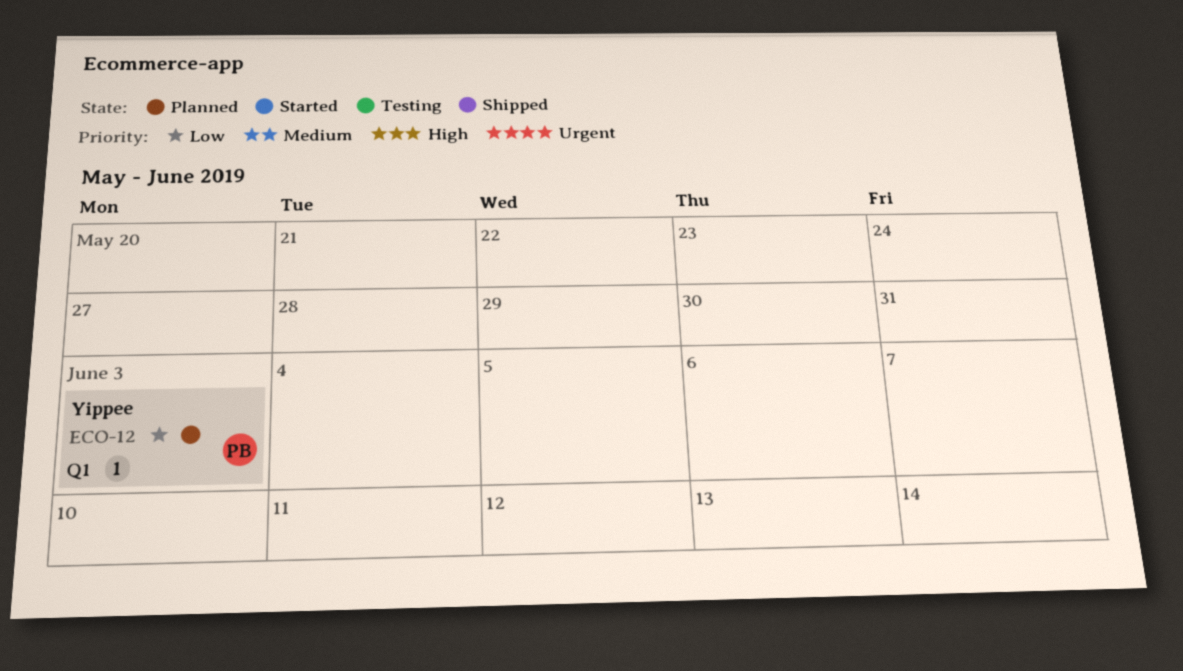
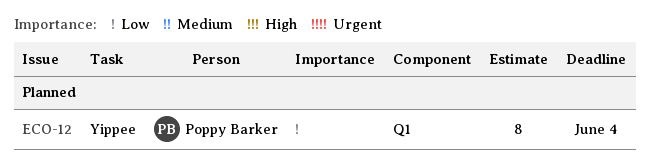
ECO-12, estimate: 1 -> 8
ECO-12, due: Jun 3 -> Jun 4

